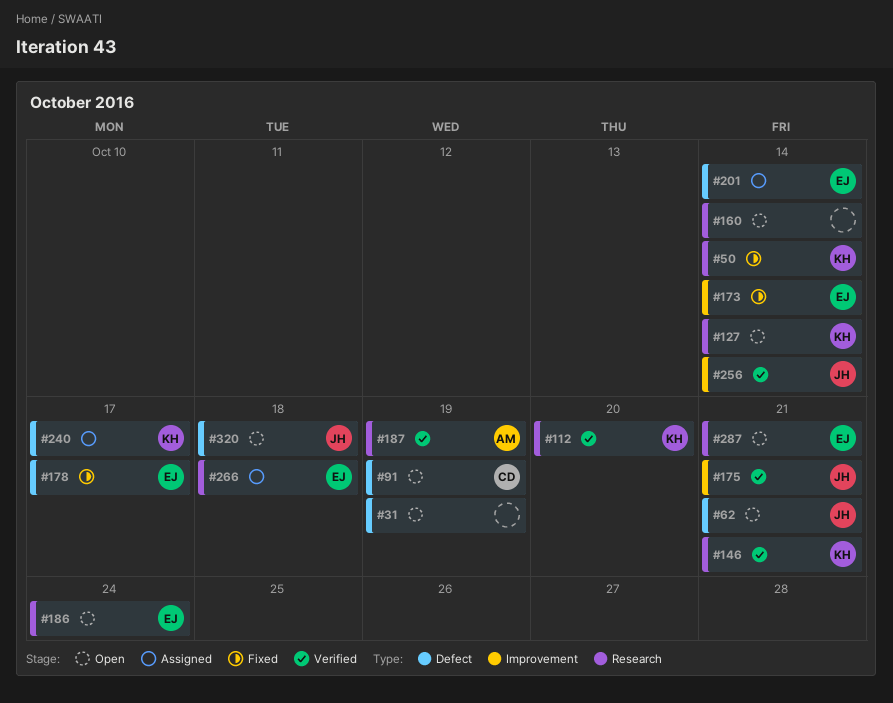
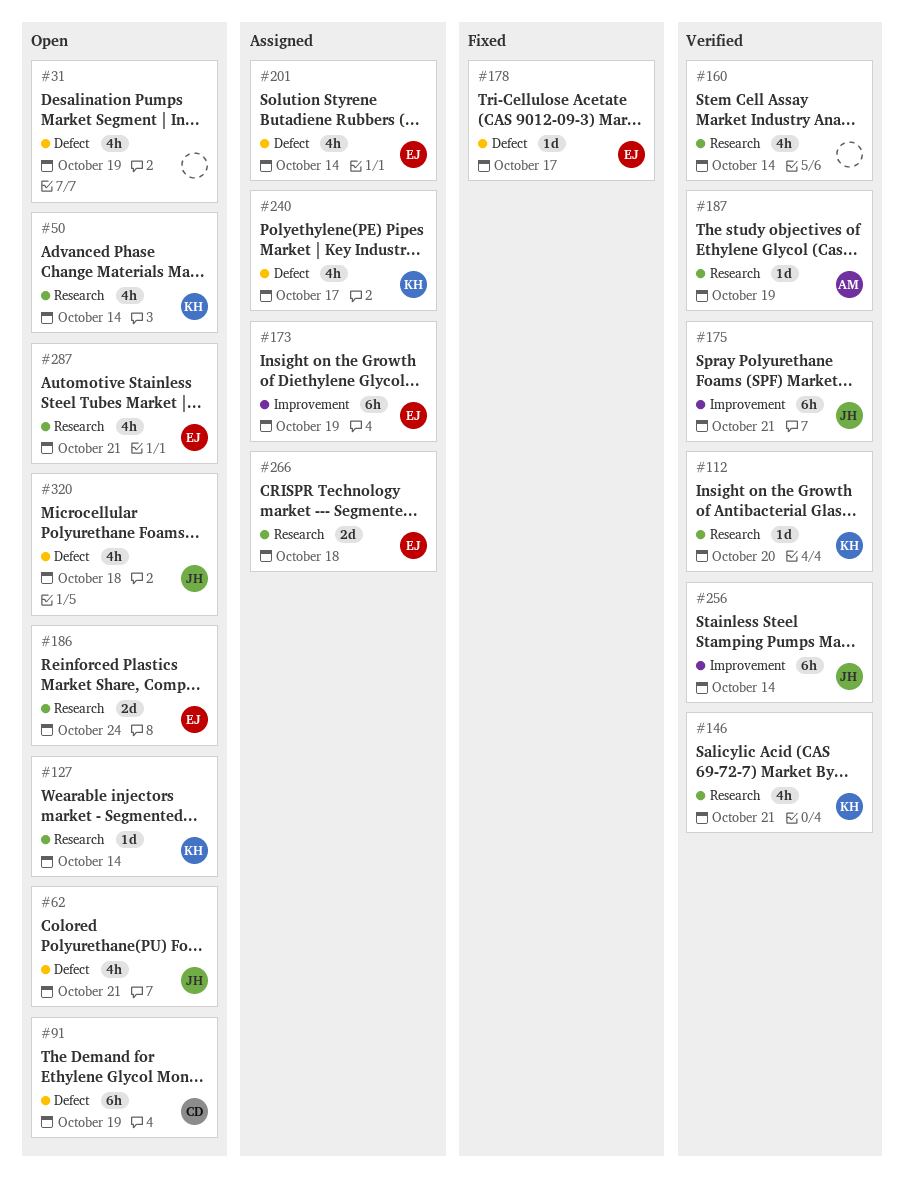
#50, status: Fixed -> Open
#160, status: Open -> Verified
#173, status: Fixed -> Assigned
#173, due: Oct 14 -> Oct 19

